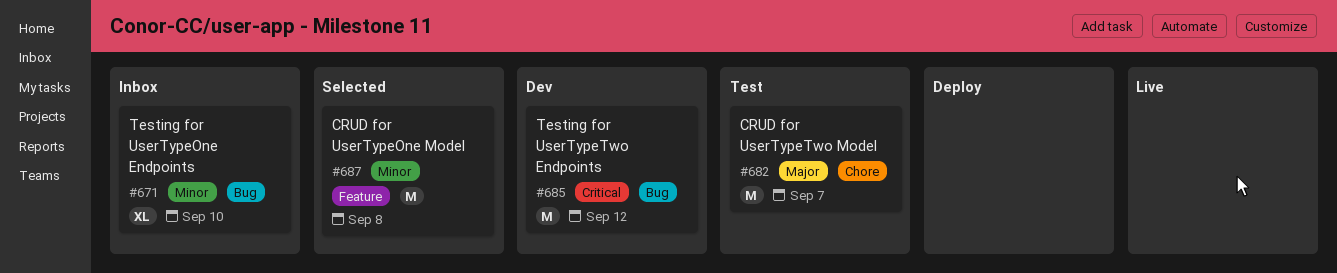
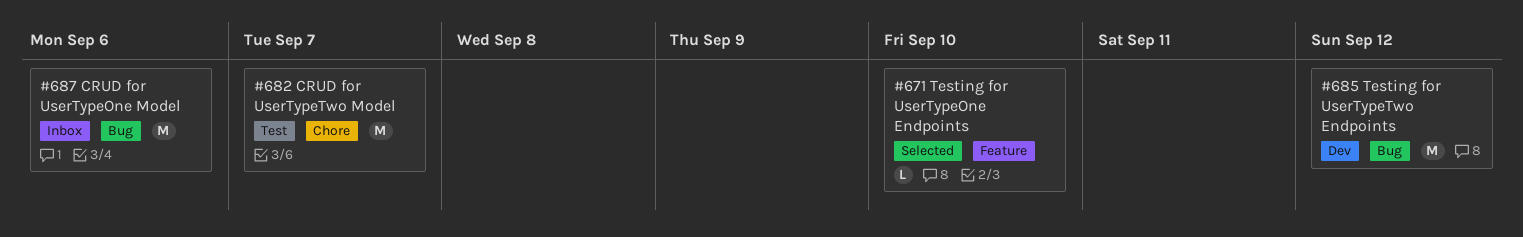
#671, status: Inbox -> Selected
#671, label: Bug -> Feature
#671, estimate: XL -> L
#687, status: Selected -> Inbox
#687, label: Feature -> Bug
#687, due: Sep 8 -> Sep 6

